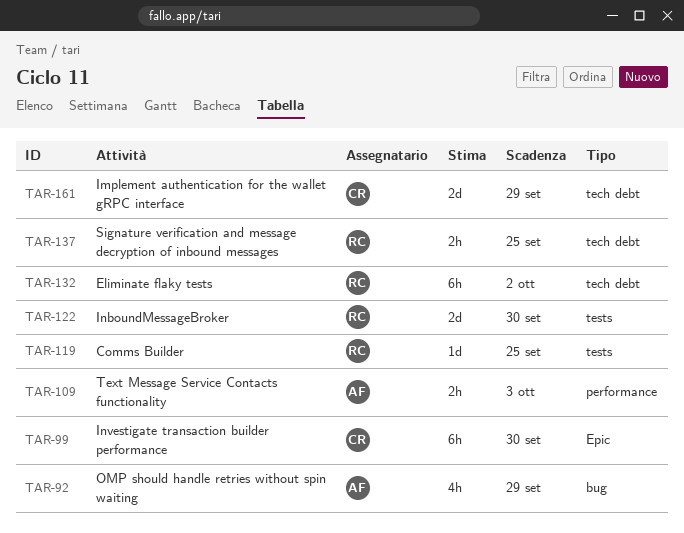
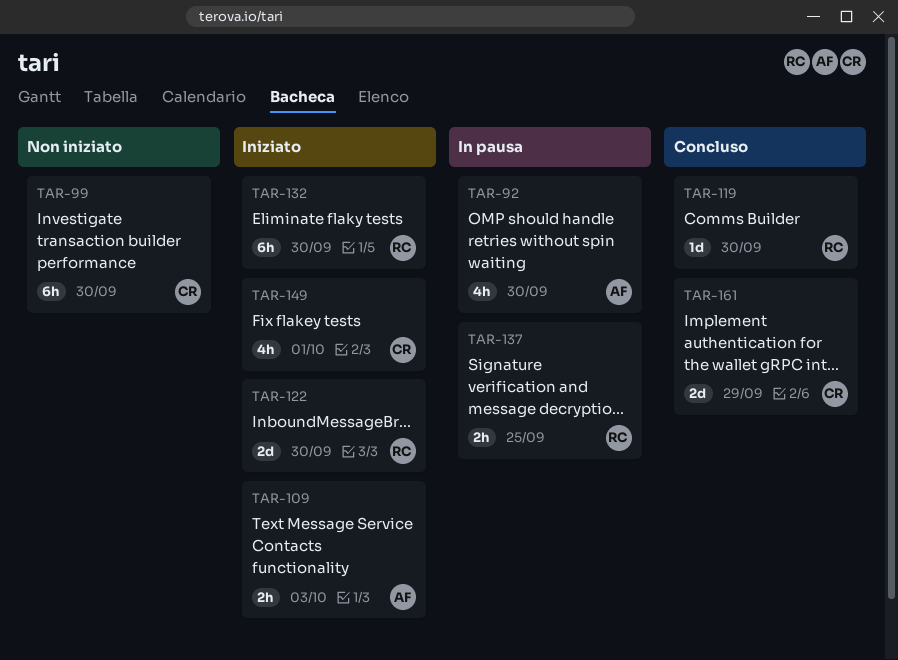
TAR-92, due: Sep 29 -> Sep 30
TAR-119, due: Sep 25 -> Sep 30
TAR-132, due: Oct 2 -> Sep 30
TAR-149: none -> present

